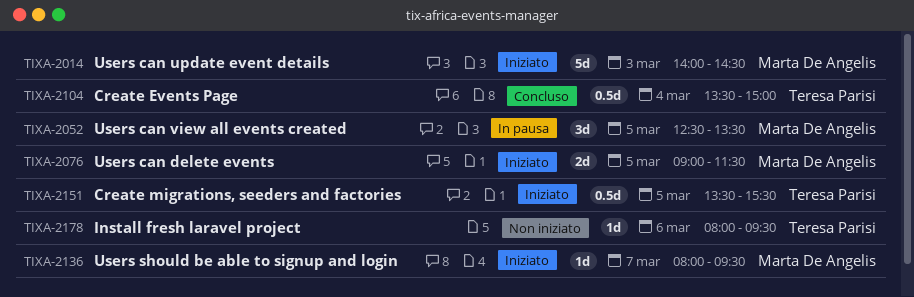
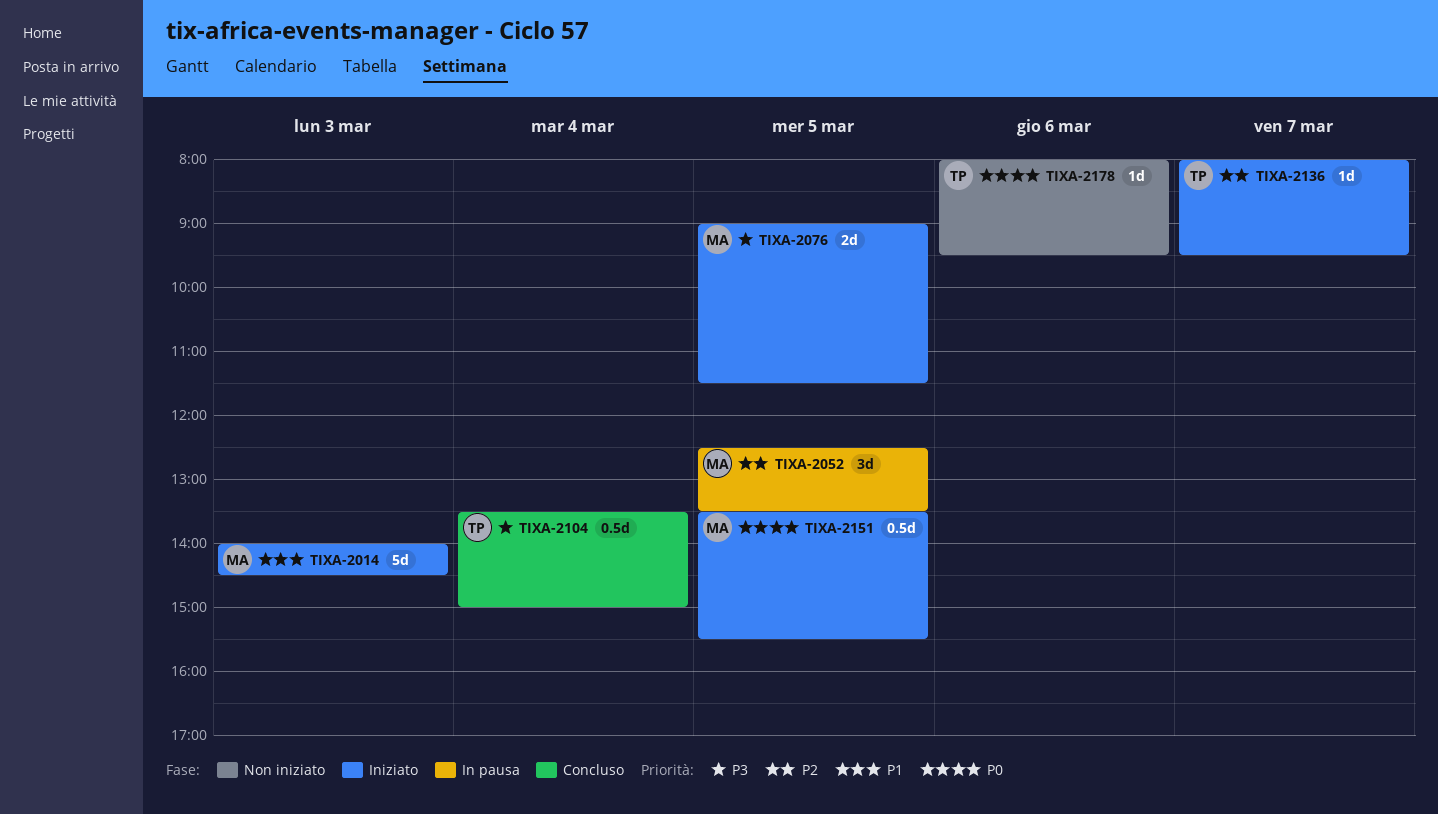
TIXA-2136, owner: Marta De Angelis -> Teresa Parisi
TIXA-2151, owner: Teresa Parisi -> Marta De Angelis

